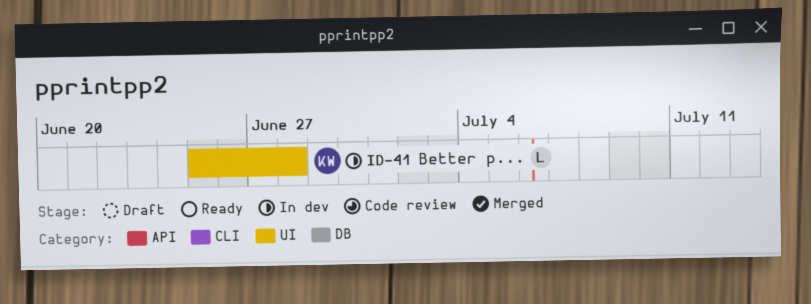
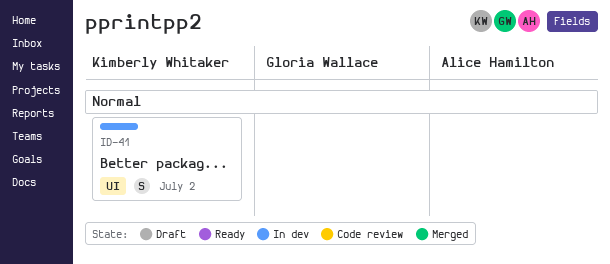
ID-41, estimate: L -> S
ID-41, due: Jun 28 -> Jul 2

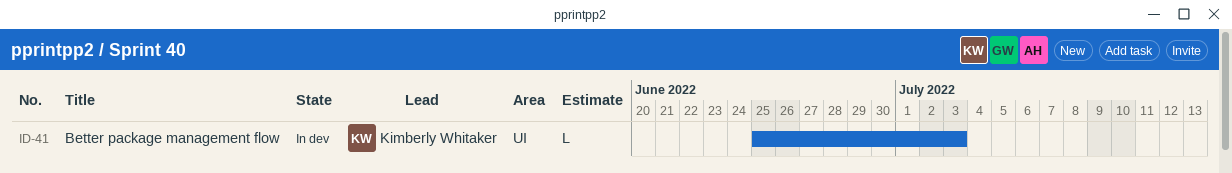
ID-41, estimate: S -> L
ID-41, due: Jul 2 -> Jul 3

